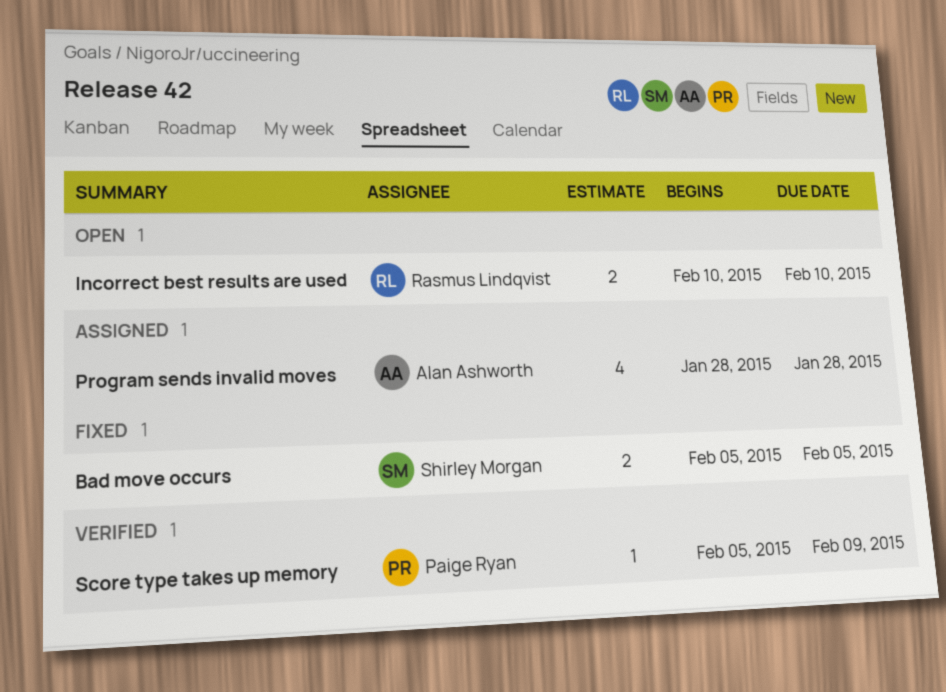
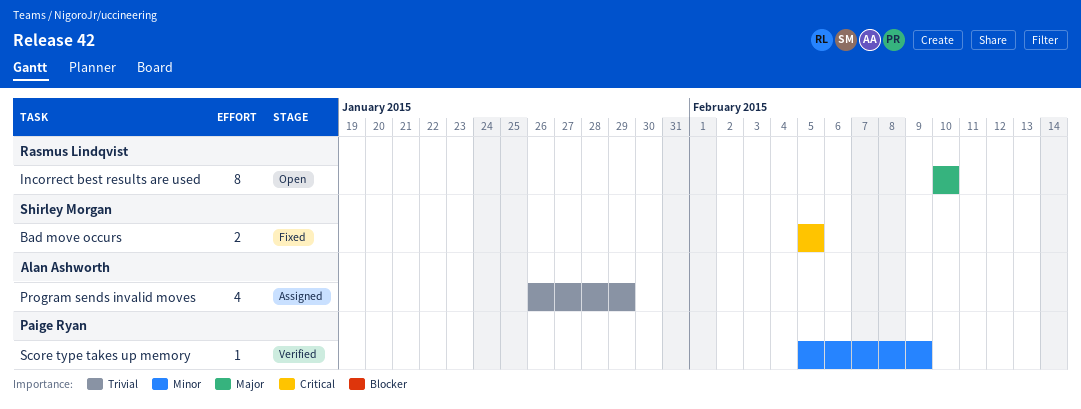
Incorrect best results are used, estimate: 2 -> 8
Program sends invalid moves, start: Jan 28 -> Jan 26
Program sends invalid moves, due: Jan 28 -> Jan 29

